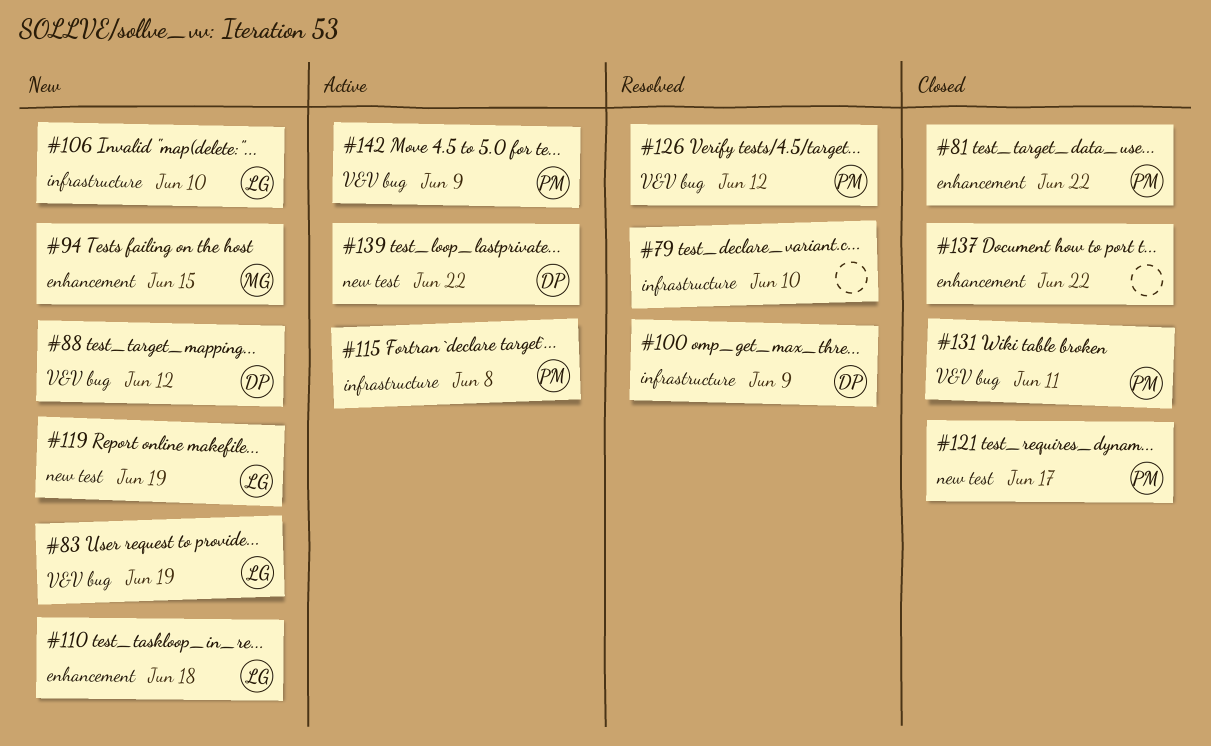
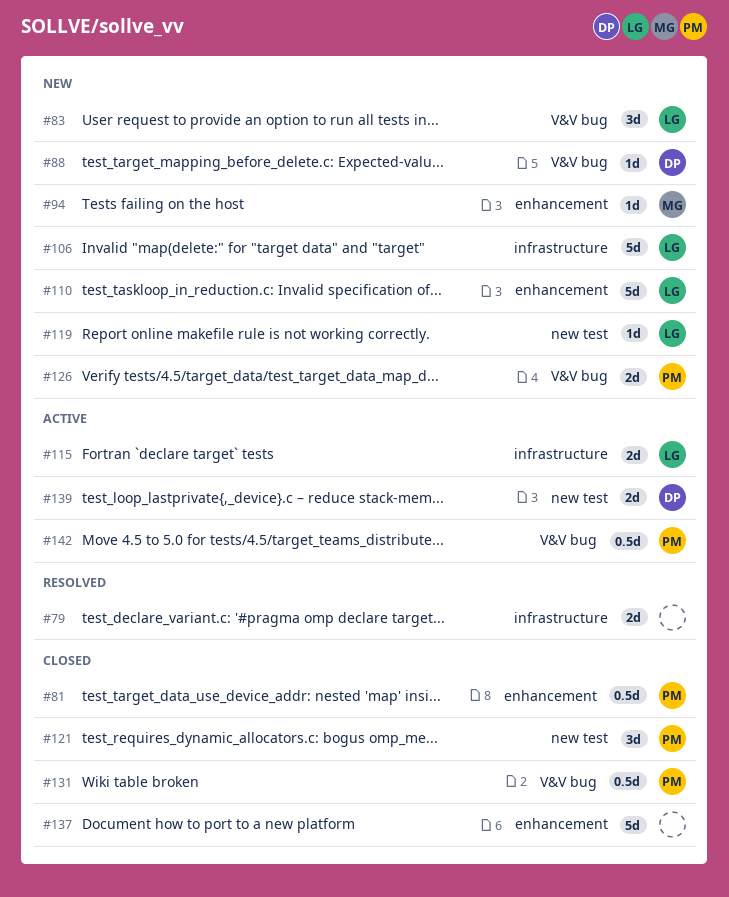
#100: present -> none
#115, owner: PM -> LG
#126, status: Resolved -> New

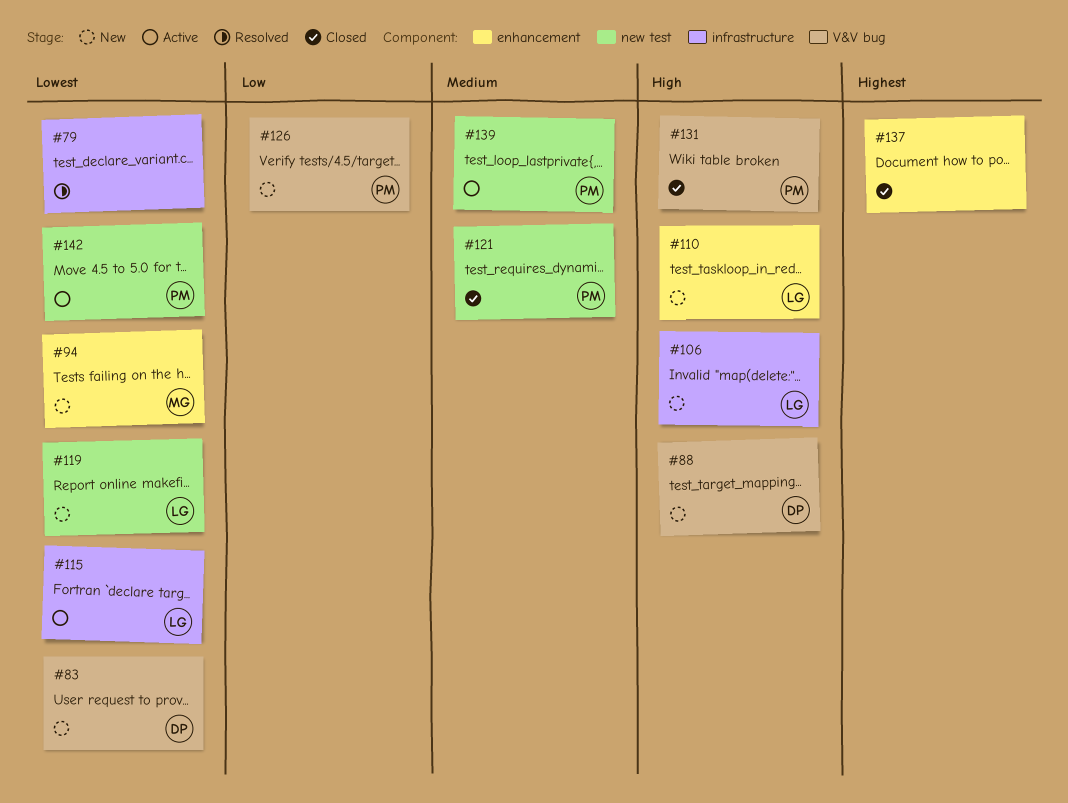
#81: present -> none
#83, owner: LG -> DP
#139, owner: DP -> PM
#142, label: V&V bug -> new test

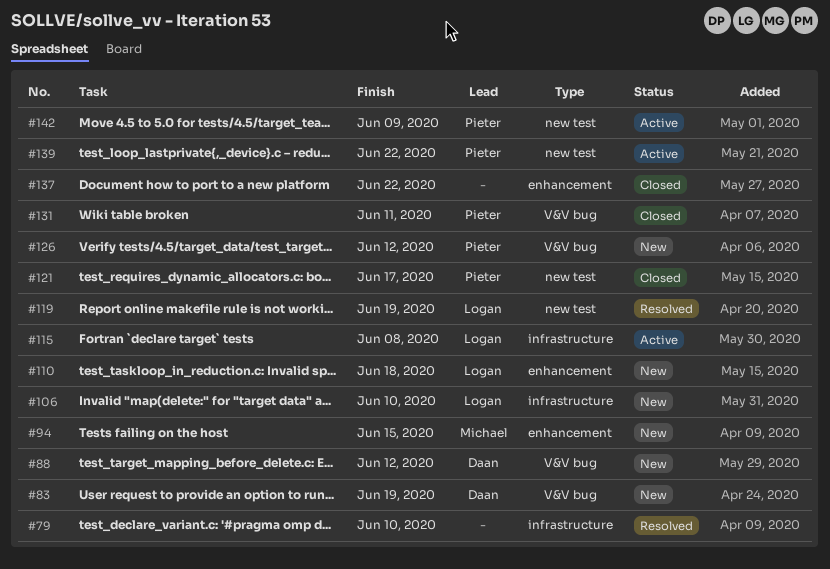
#119, status: New -> Resolved

